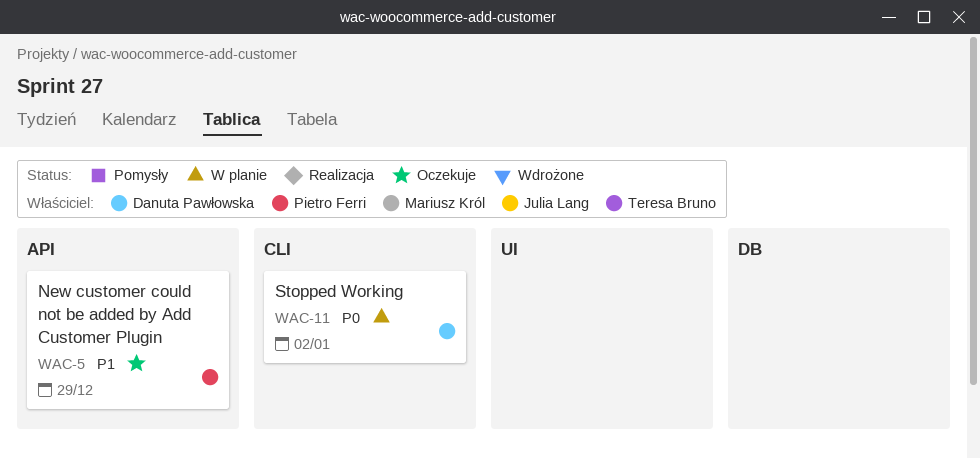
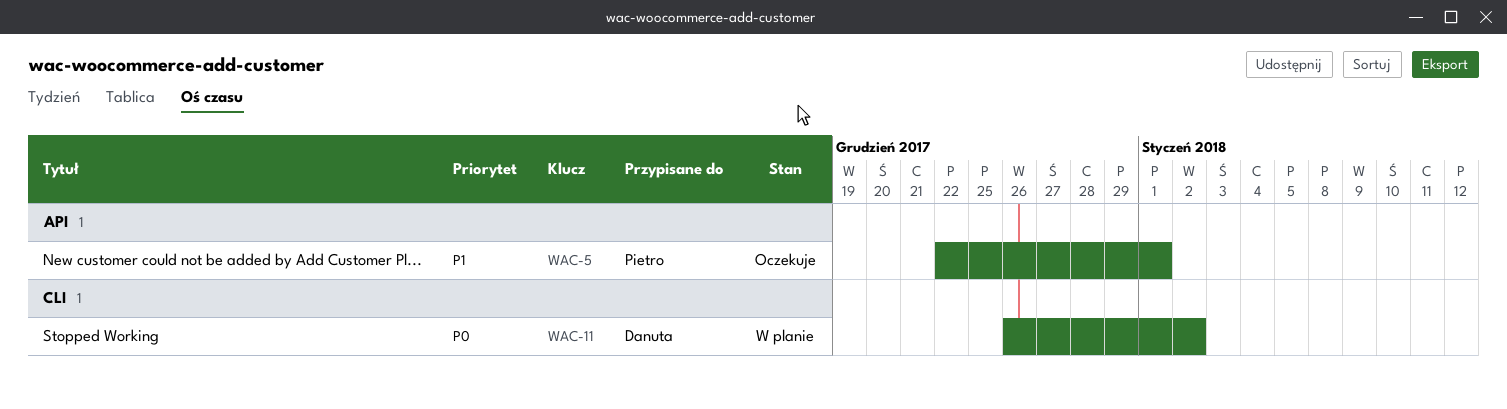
WAC-5, due: Dec 29 -> Jan 1

